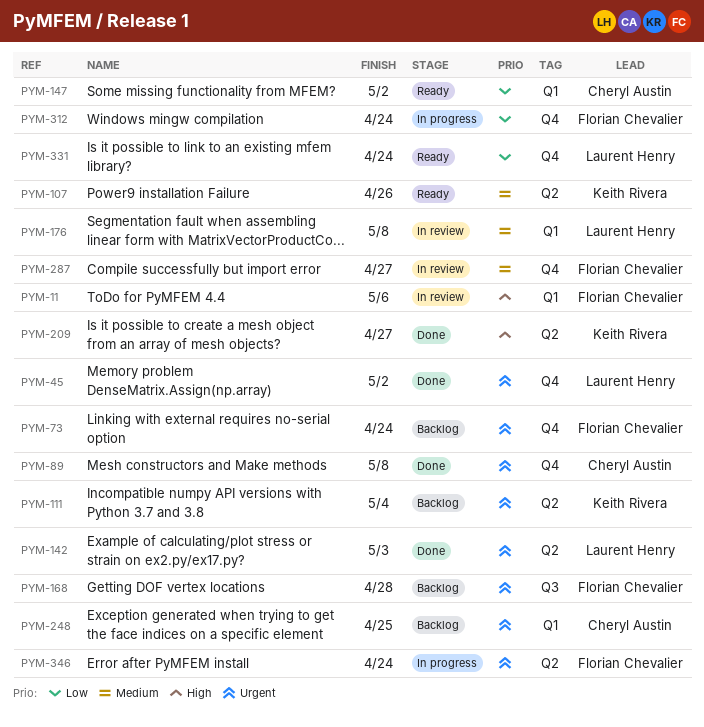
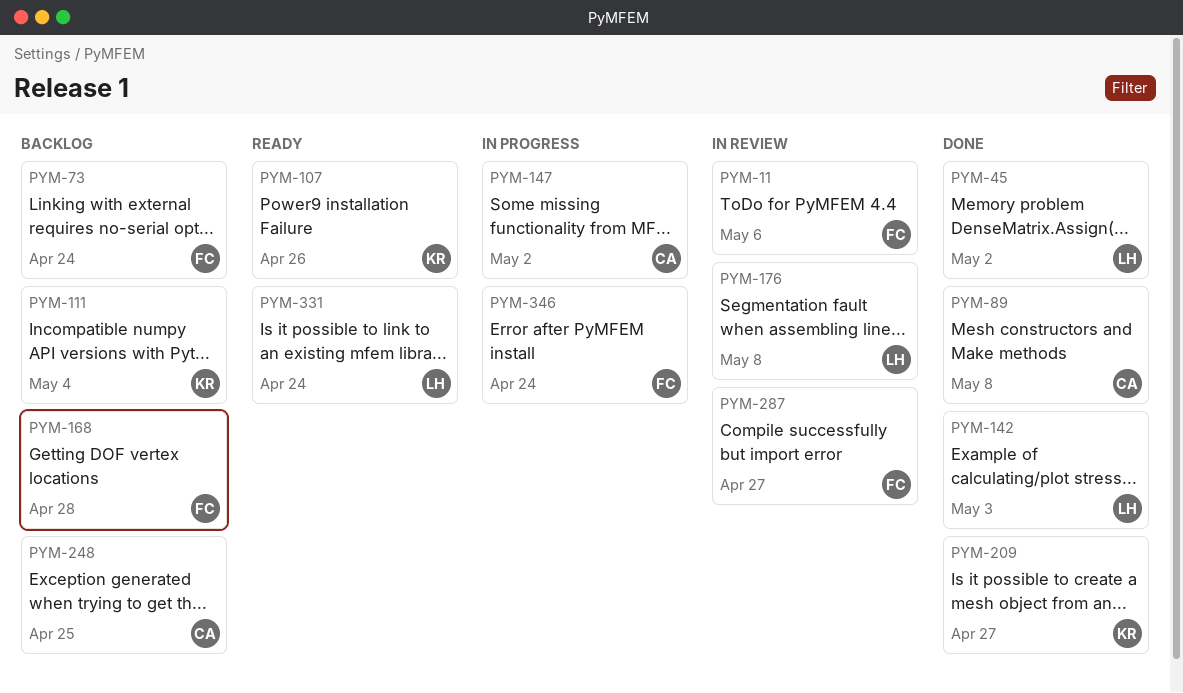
PYM-147, status: Ready -> In progress
PYM-312: present -> none

